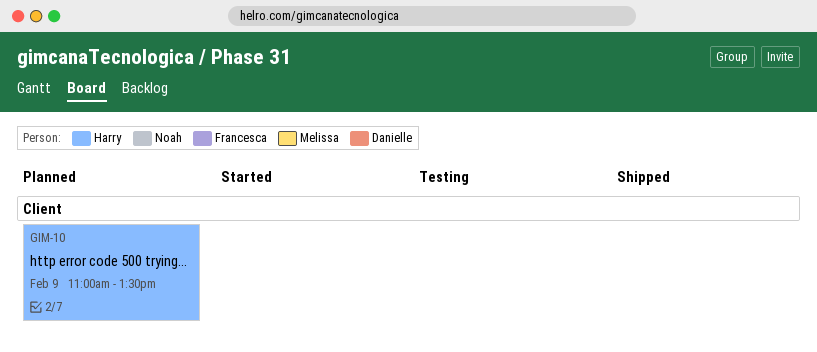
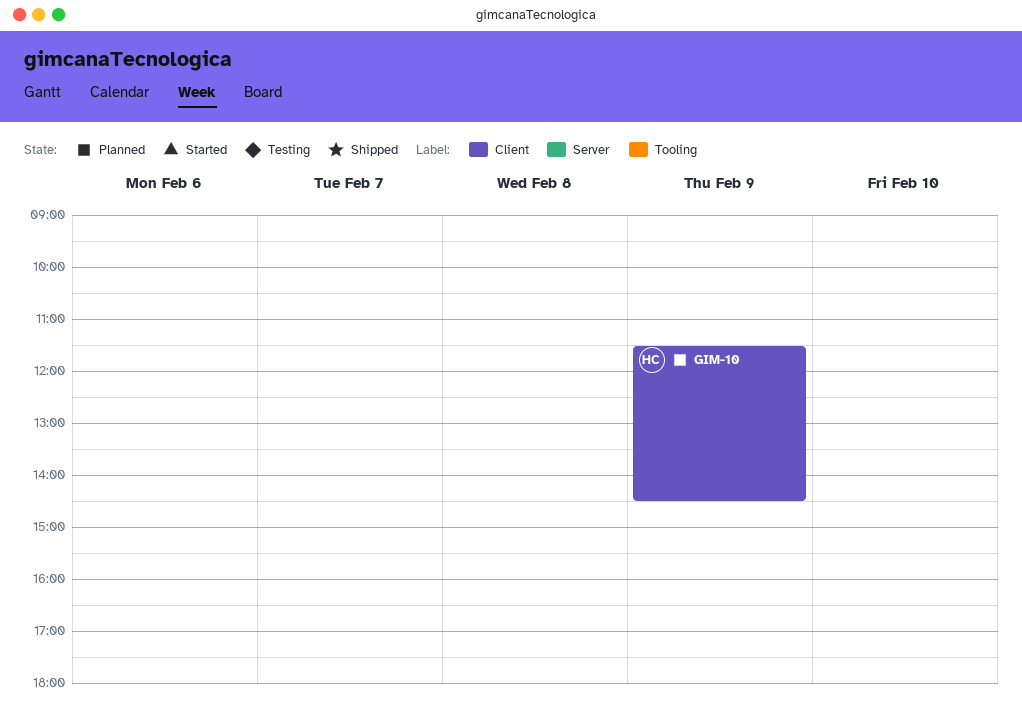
GIM-10, begins: 11:00 -> 11:30
GIM-10, ends: 13:30 -> 14:30

